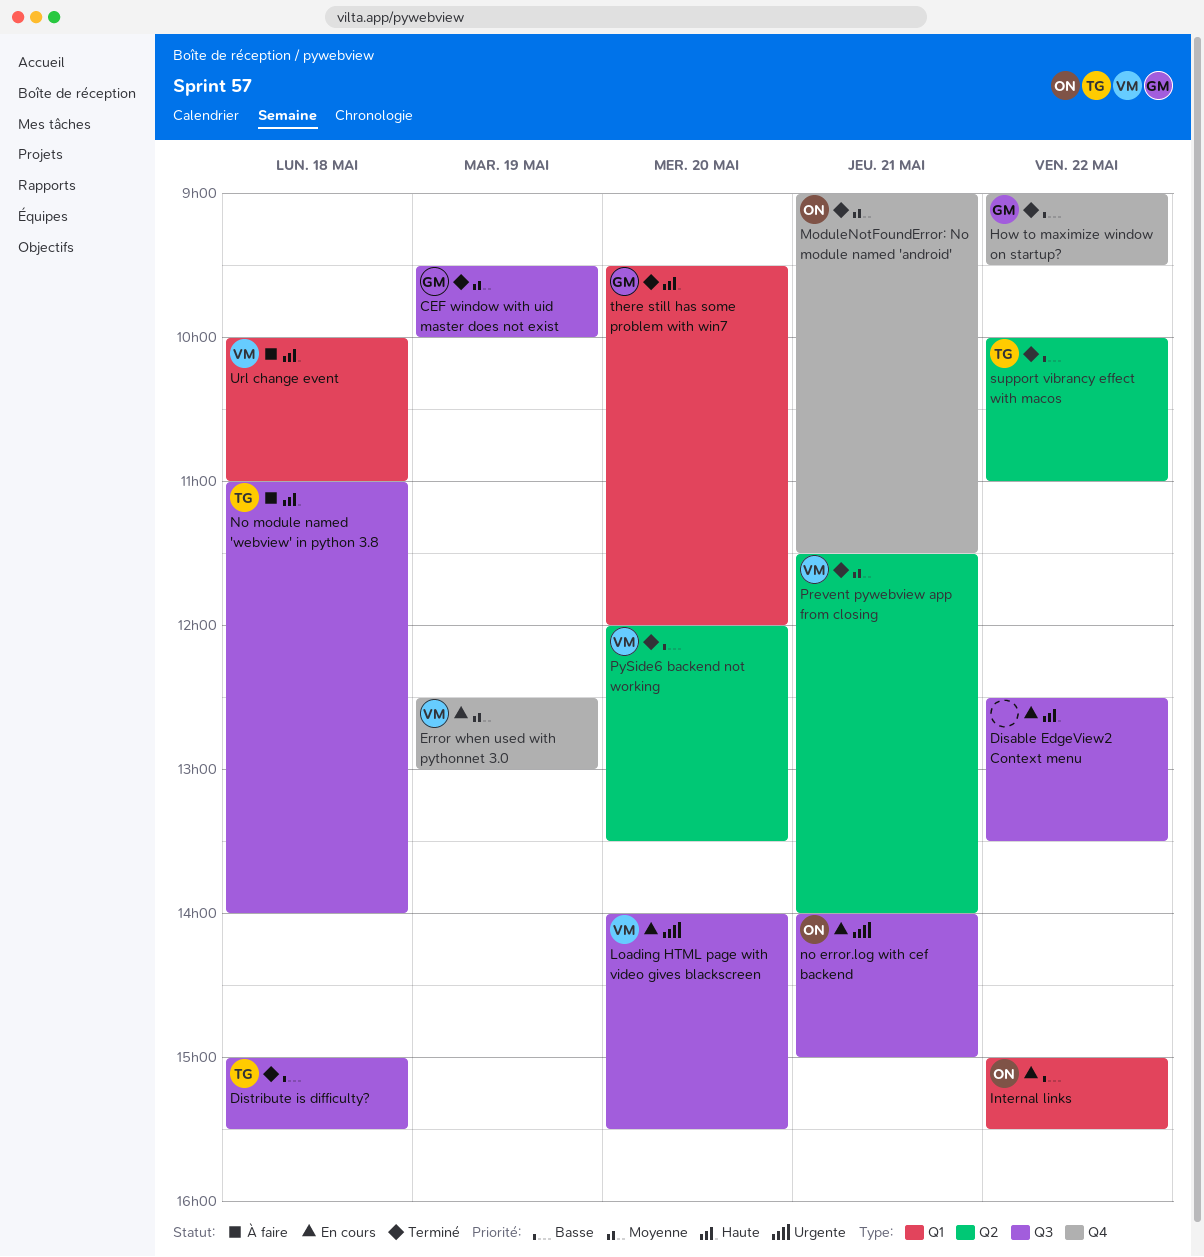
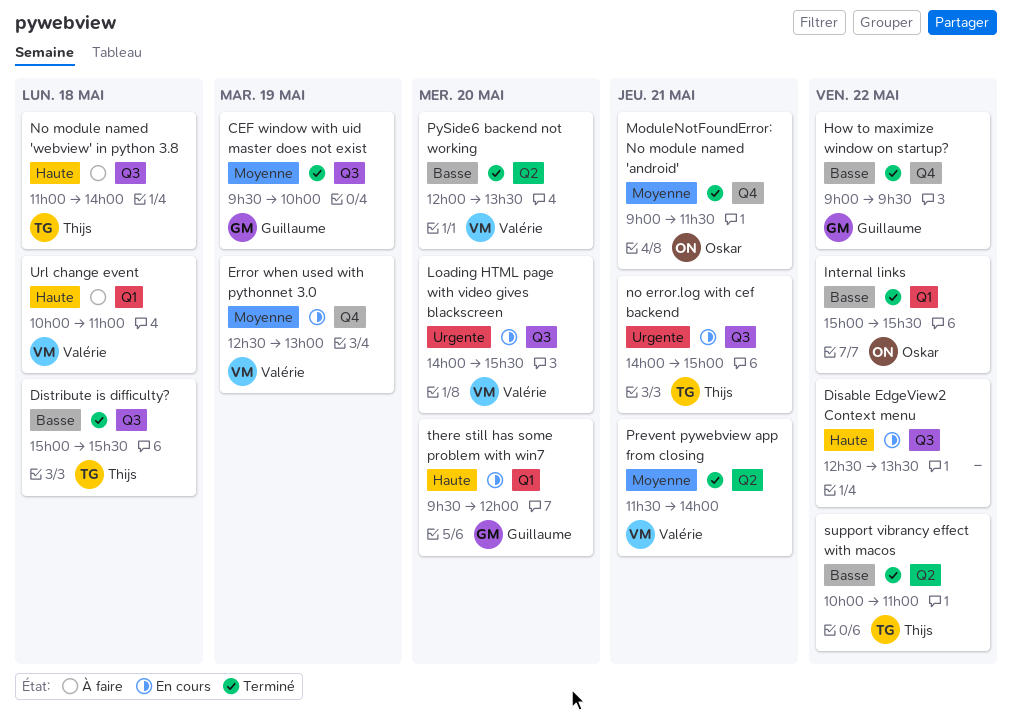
Internal links, status: En cours -> Terminé
no error.log with cef backend, owner: Oskar -> Thijs
there still has some problem with win7, status: Terminé -> En cours

